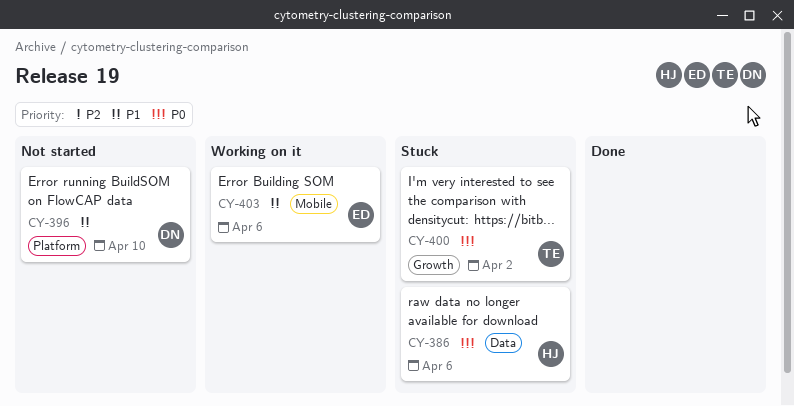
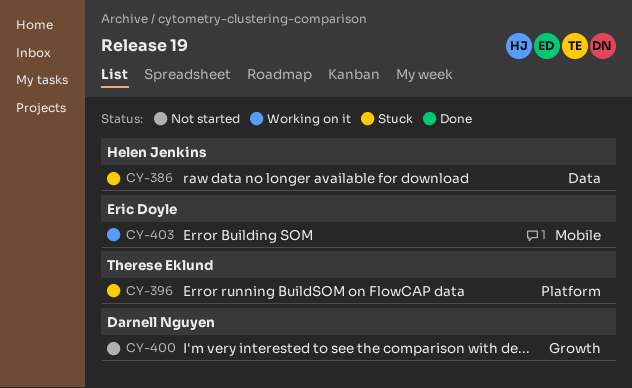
CY-396, status: Not started -> Stuck
CY-396, owner: Darnell Nguyen -> Therese Eklund
CY-400, status: Stuck -> Not started
CY-400, owner: Therese Eklund -> Darnell Nguyen

